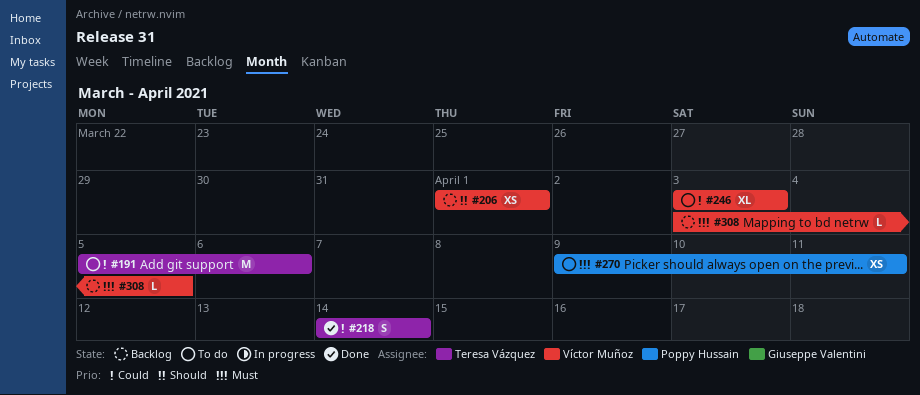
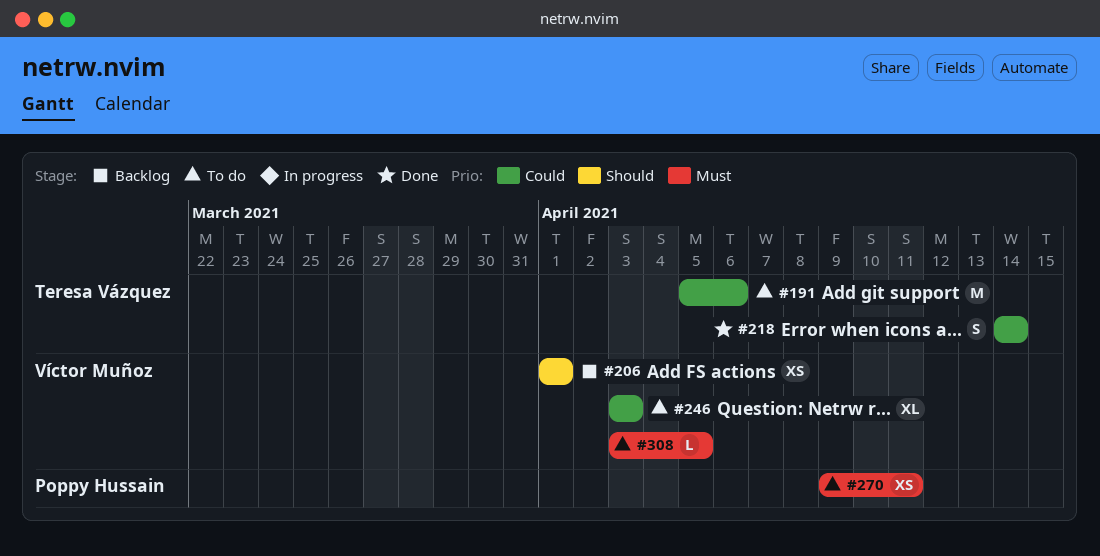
#308, status: Backlog -> To do

